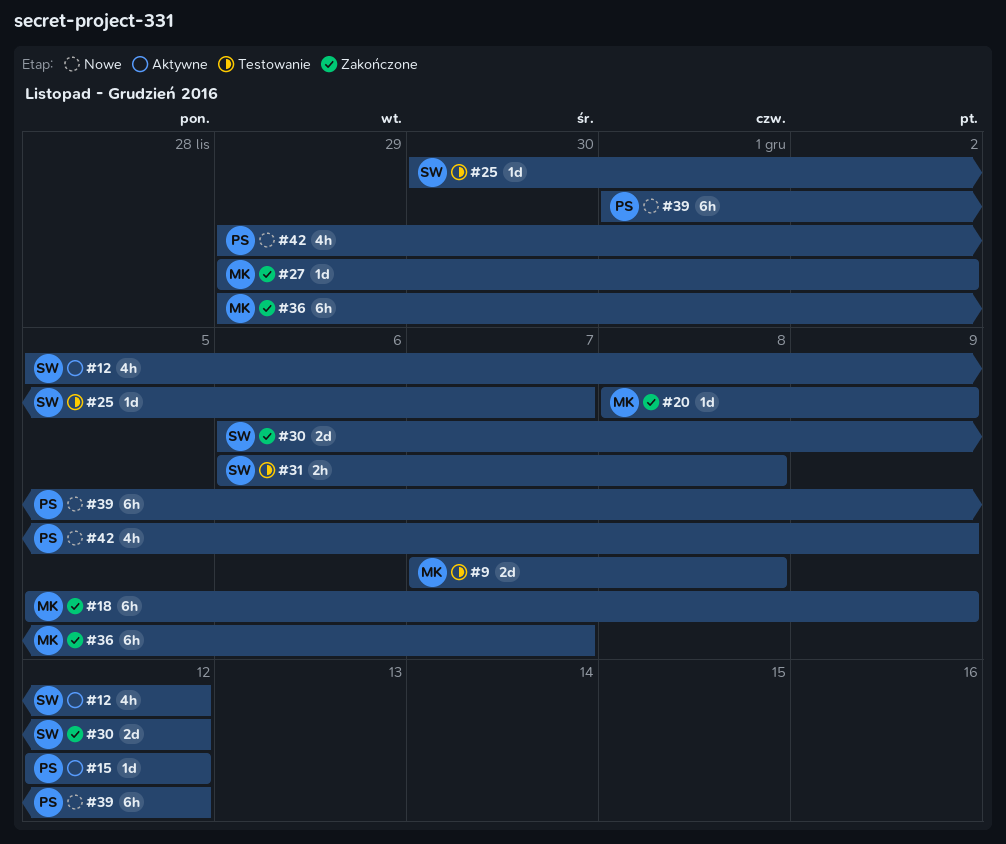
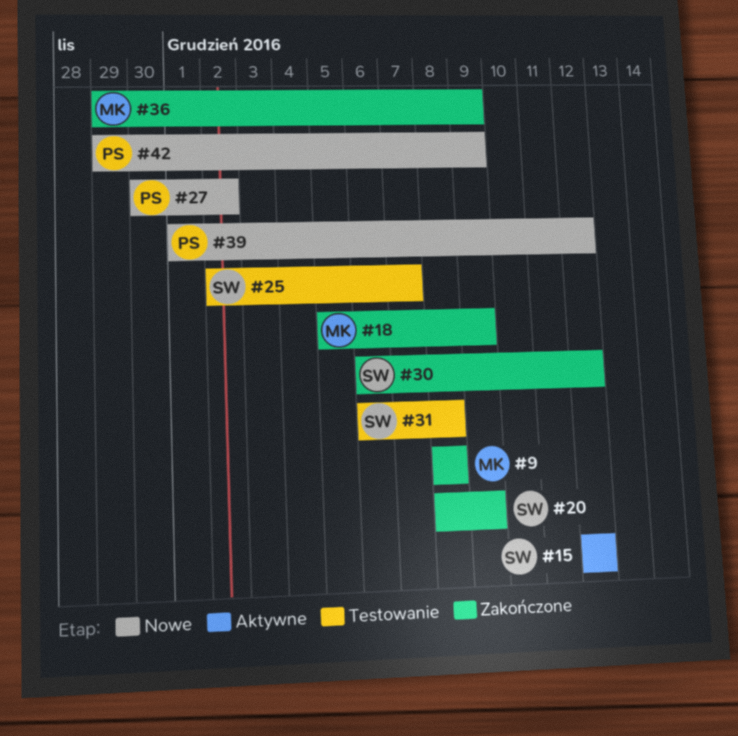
#9, status: Testowanie -> Zakończone
#9, start: Dec 7 -> Dec 8
#12: present -> none
#15, owner: PS -> SW
#20, owner: MK -> SW
#25, start: Nov 30 -> Dec 2
#27, status: Zakończone -> Nowe
#27, owner: MK -> PS
#27, start: Nov 29 -> Nov 30
#36, due: Dec 7 -> Dec 9

